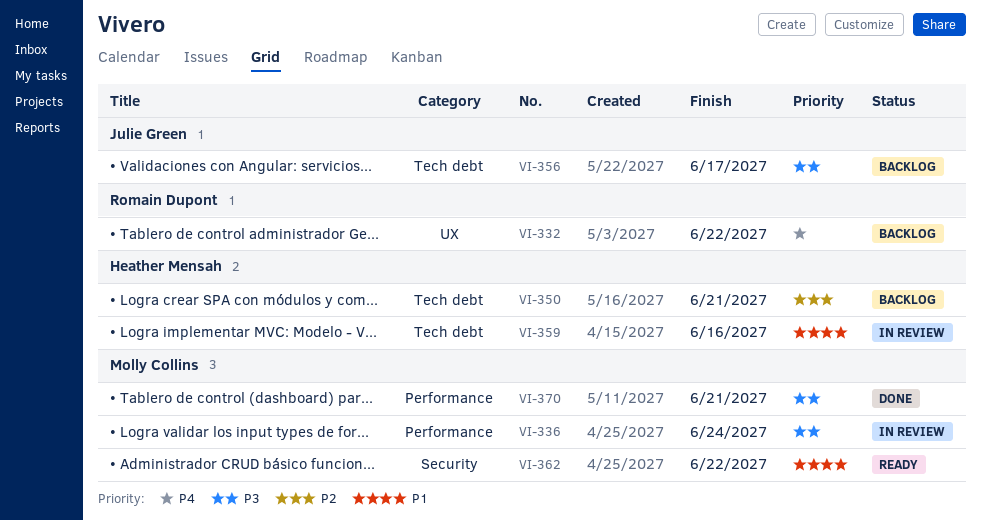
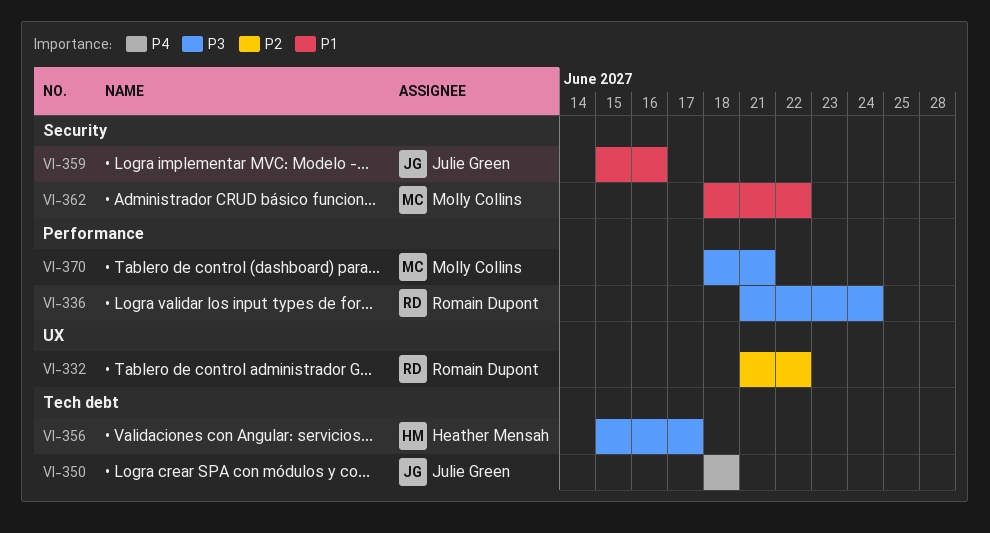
VI-332, priority: P4 -> P2
VI-336, owner: Molly Collins -> Romain Dupont
VI-350, owner: Heather Mensah -> Julie Green
VI-350, priority: P2 -> P4
VI-350, due: Jun 21 -> Jun 18
VI-356, owner: Julie Green -> Heather Mensah
VI-359, owner: Heather Mensah -> Julie Green
VI-359, label: Tech debt -> Security

